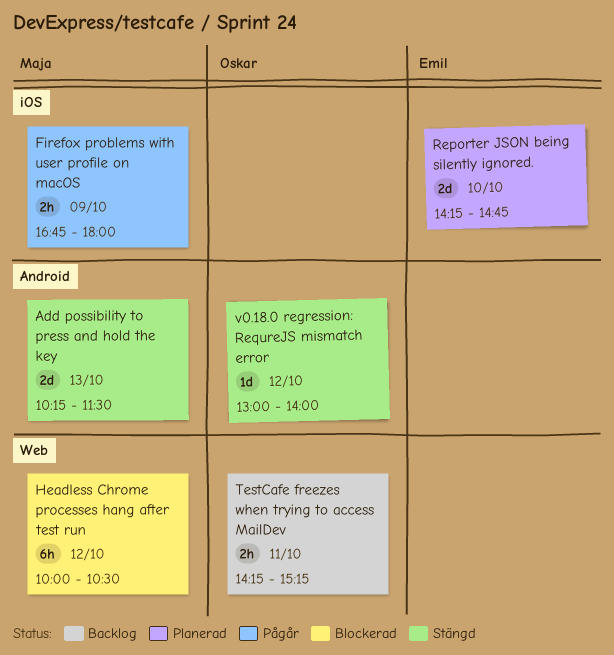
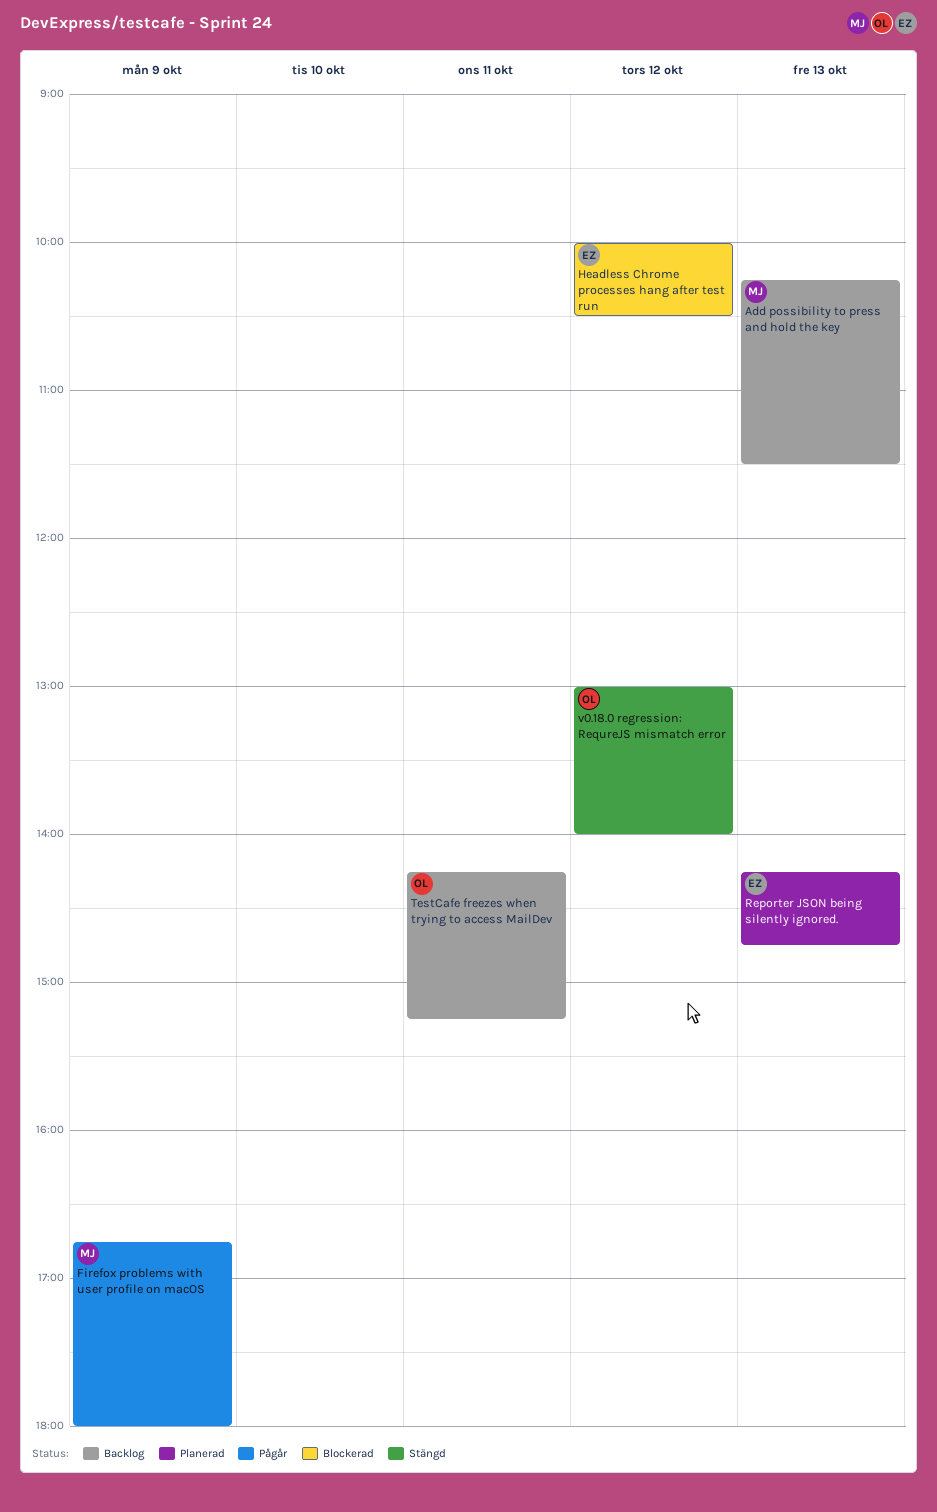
Add possibility to press and hold the key, status: Stängd -> Backlog
Headless Chrome processes hang after test run, owner: Maja -> Emil
Reporter JSON being silently ignored., day: Oct 10 -> Oct 13

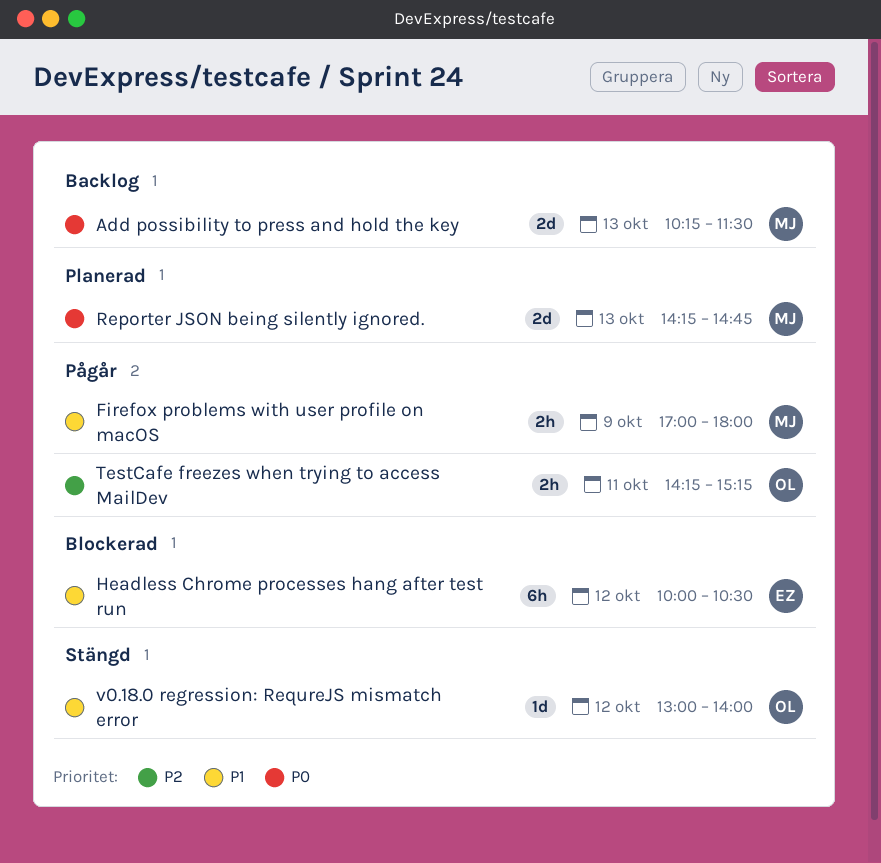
Firefox problems with user profile on macOS, begins: 16:45 -> 17:00
Reporter JSON being silently ignored., owner: EZ -> MJ
TestCafe freezes when trying to access MailDev, status: Backlog -> Pågår

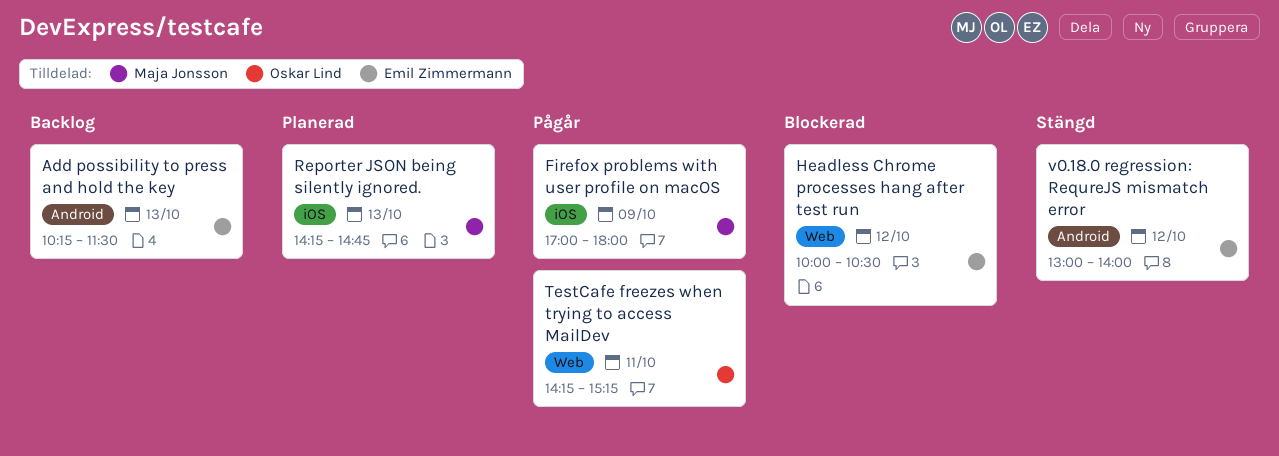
Add possibility to press and hold the key, owner: Maja Jonsson -> Emil Zimmermann
v0.18.0 regression: RequreJS mismatch error, owner: Oskar Lind -> Emil Zimmermann

